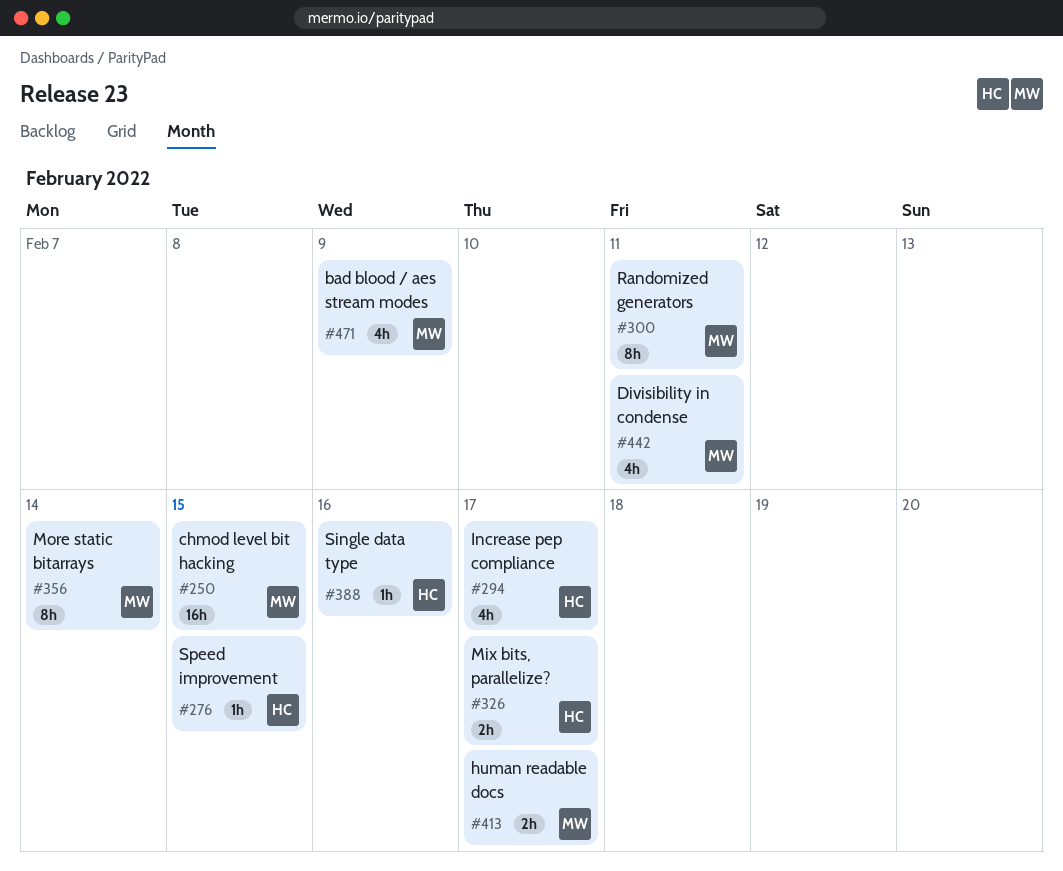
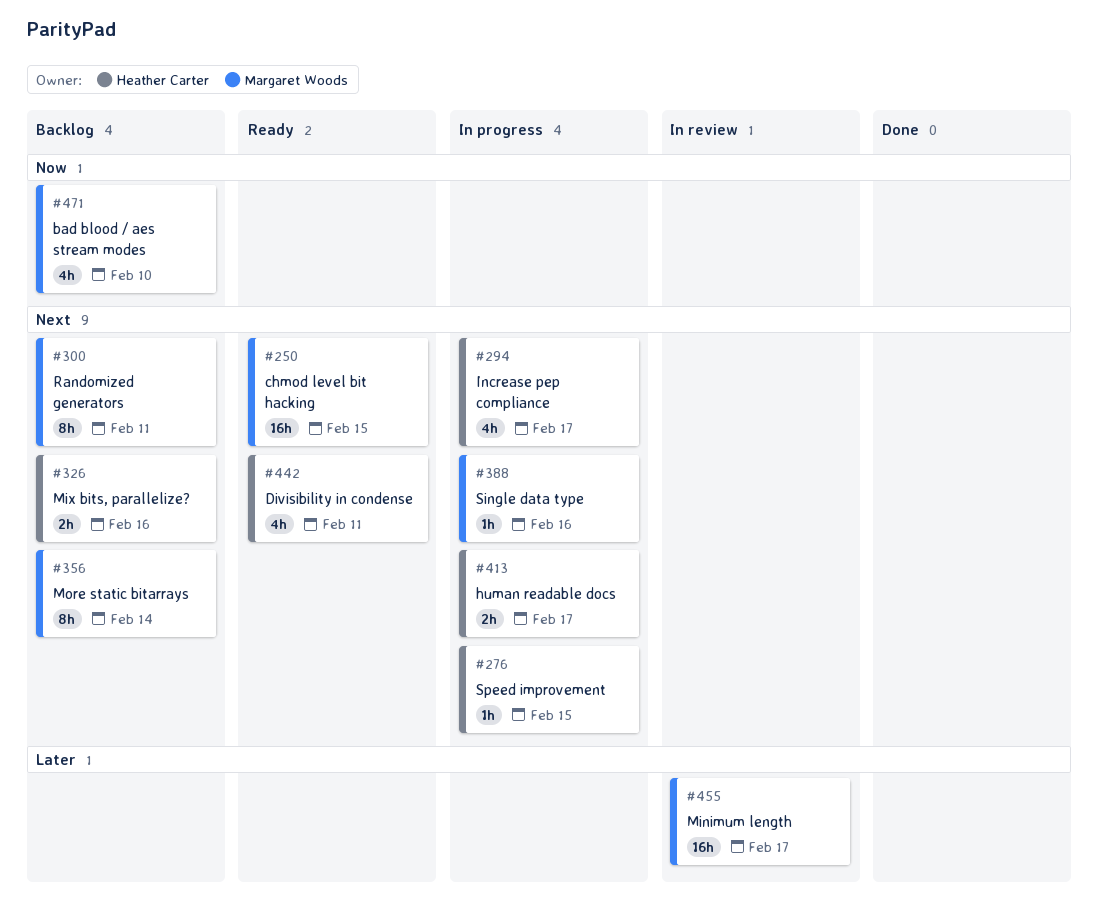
#326, due: Feb 17 -> Feb 16
#388, owner: Heather Carter -> Margaret Woods
#413, owner: Margaret Woods -> Heather Carter
#442, owner: Margaret Woods -> Heather Carter
#455: none -> present
#471, due: Feb 9 -> Feb 10

